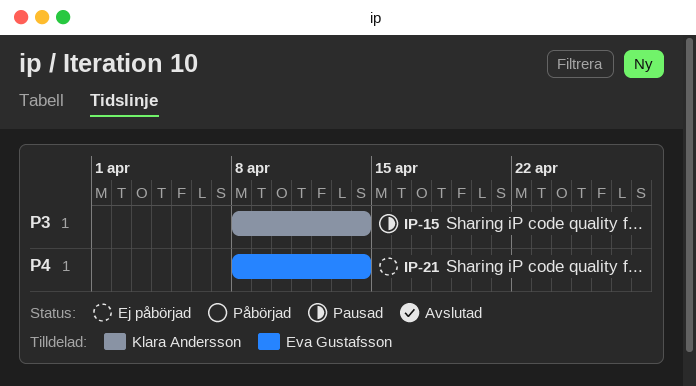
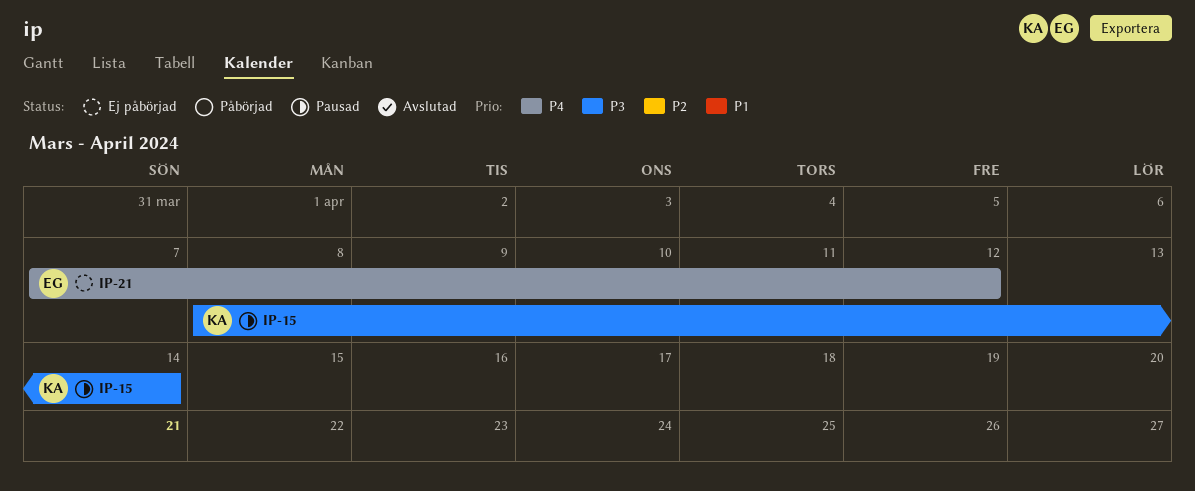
IP-21, start: Apr 8 -> Apr 7
IP-21, due: Apr 14 -> Apr 12

